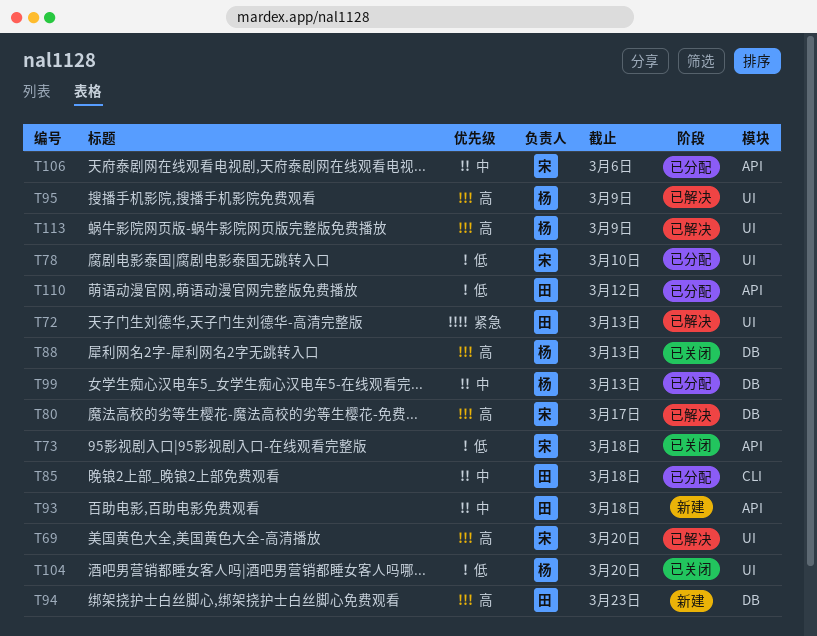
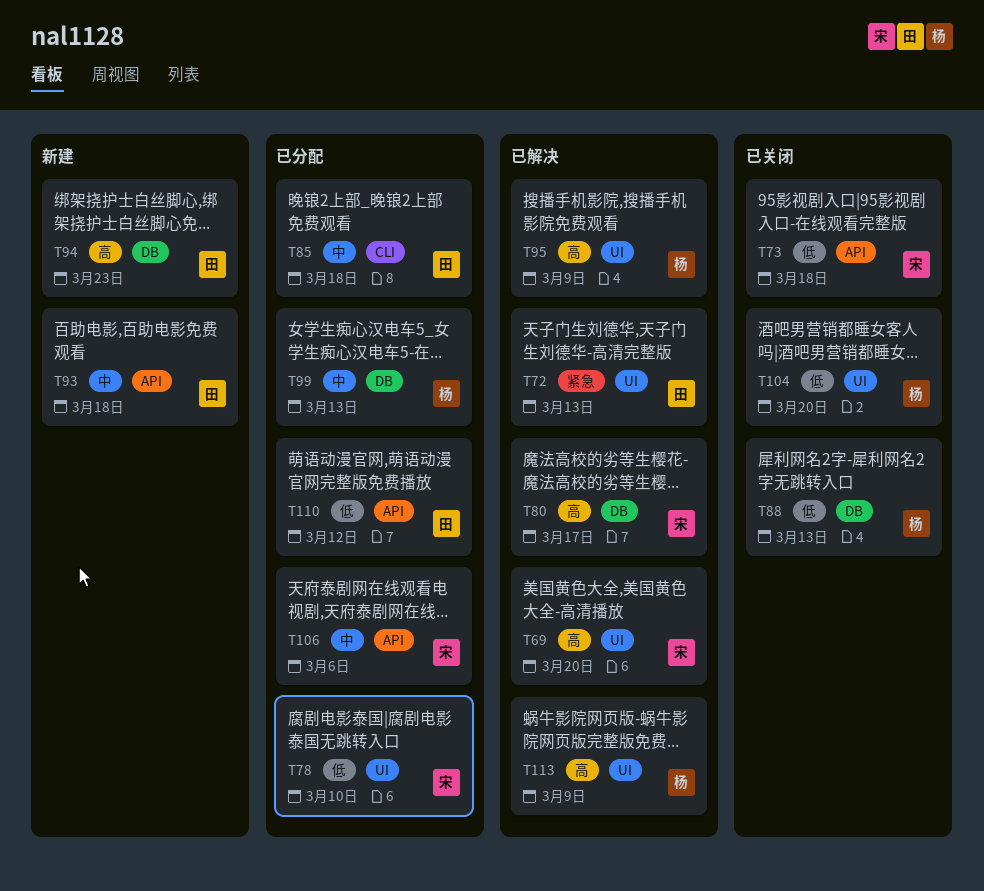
T88, priority: 高 -> 低

